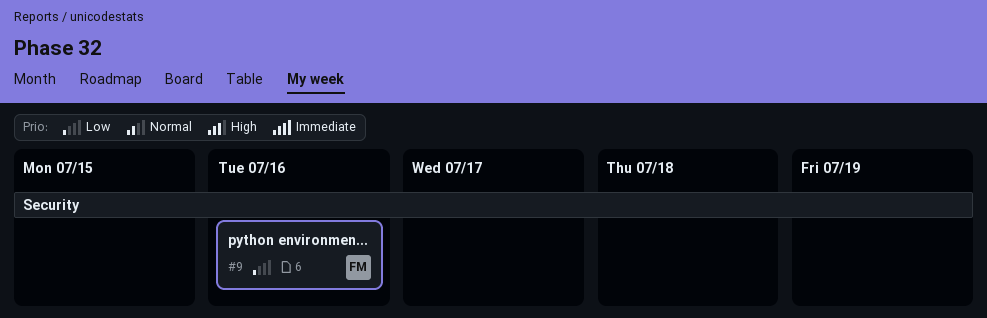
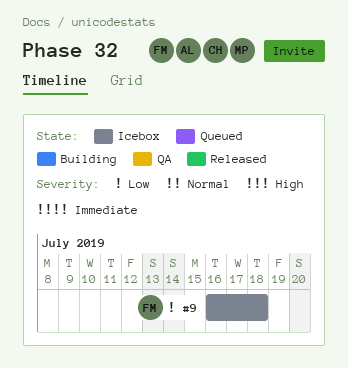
#9, due: Jul 16 -> Jul 18

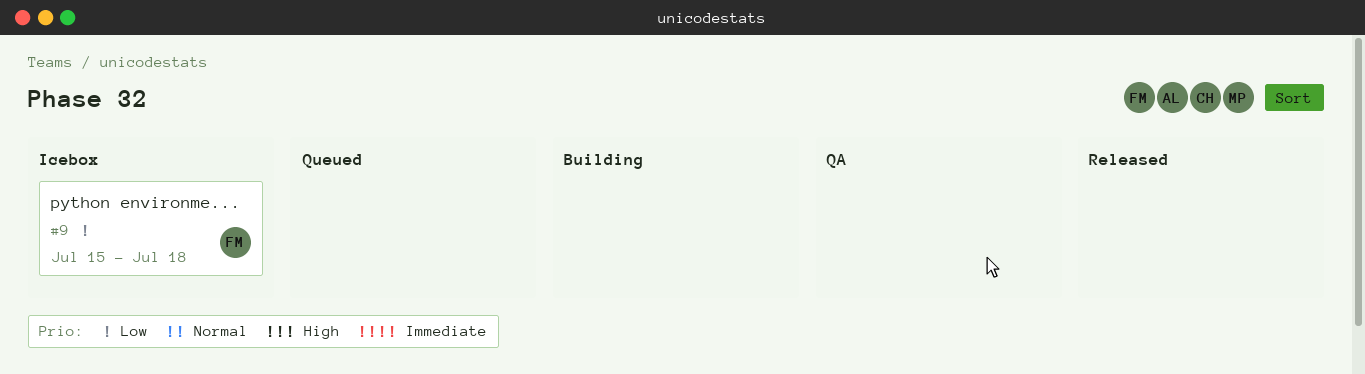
#9, start: Jul 16 -> Jul 15

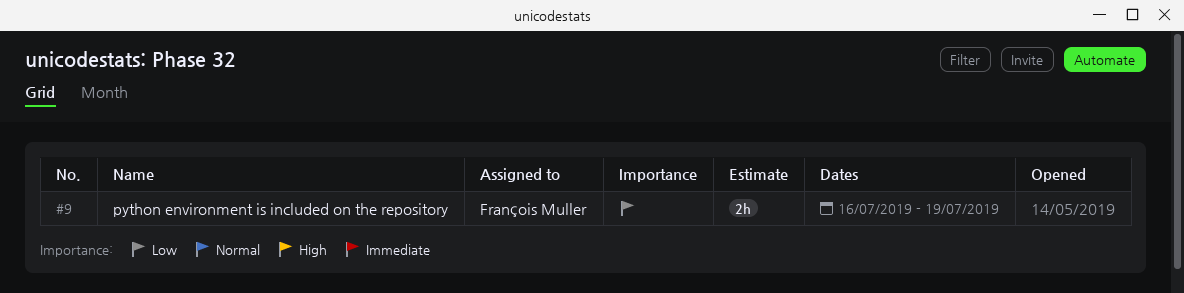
#9, start: Jul 15 -> Jul 16
#9, due: Jul 18 -> Jul 19

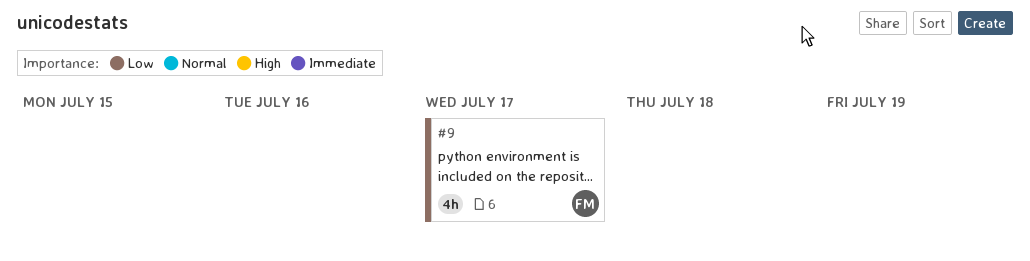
#9, estimate: 2h -> 4h
#9, due: Jul 19 -> Jul 17

